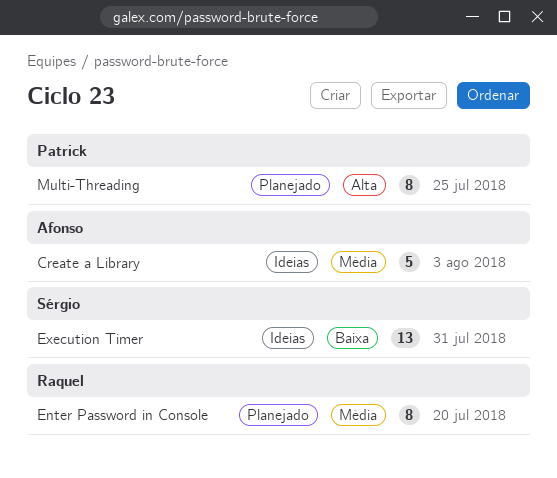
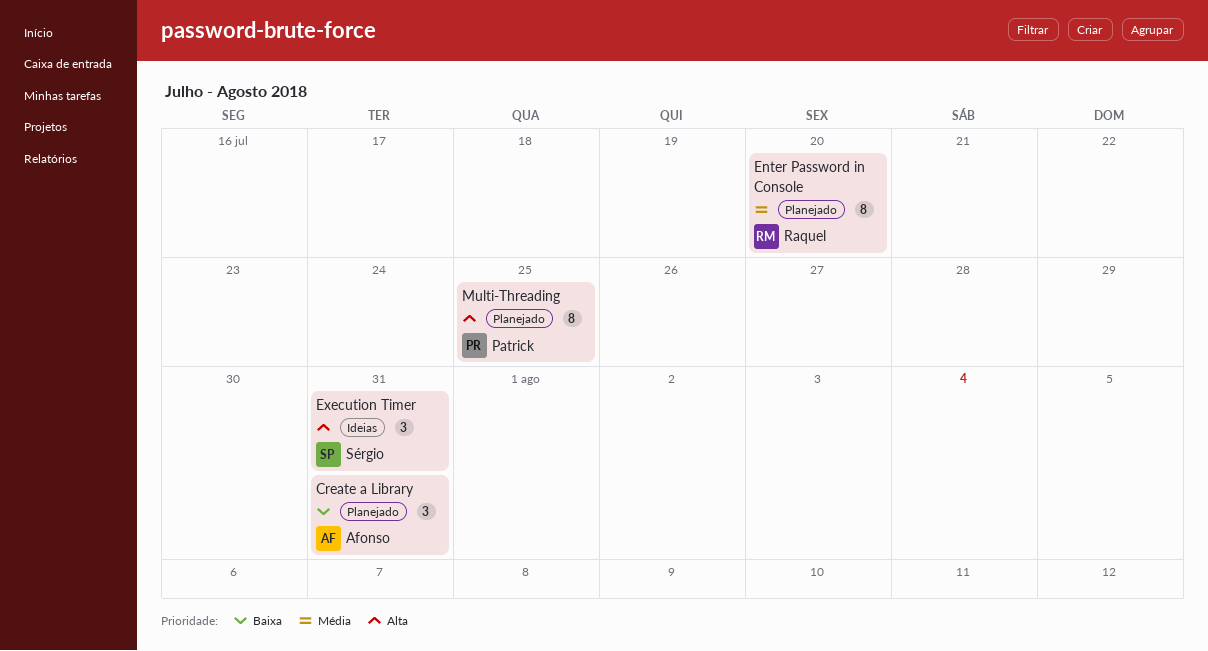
Create a Library, status: Ideias -> Planejado
Create a Library, priority: Média -> Baixa
Create a Library, estimate: 5 -> 3
Create a Library, due: Aug 3 -> Jul 31
Execution Timer, priority: Baixa -> Alta
Execution Timer, estimate: 13 -> 3

